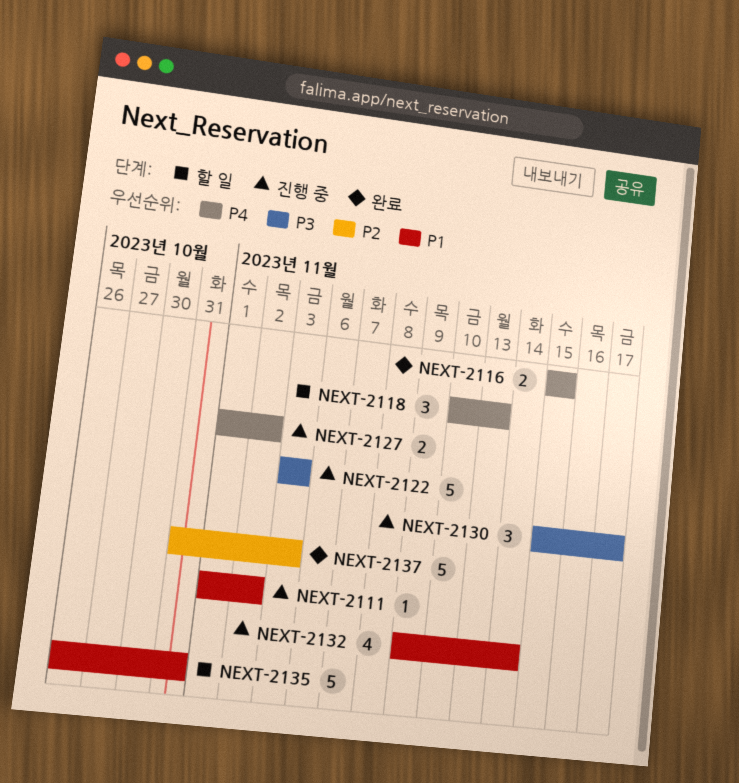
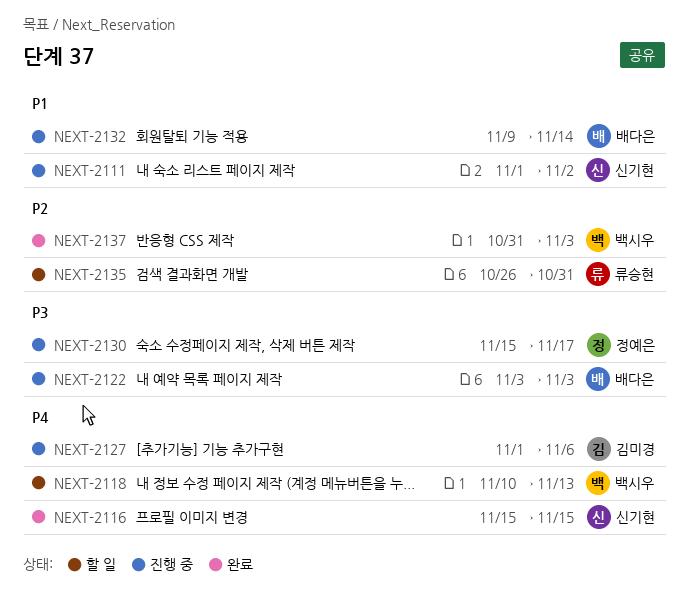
NEXT-2127, due: Nov 2 -> Nov 6
NEXT-2135, priority: P1 -> P2

